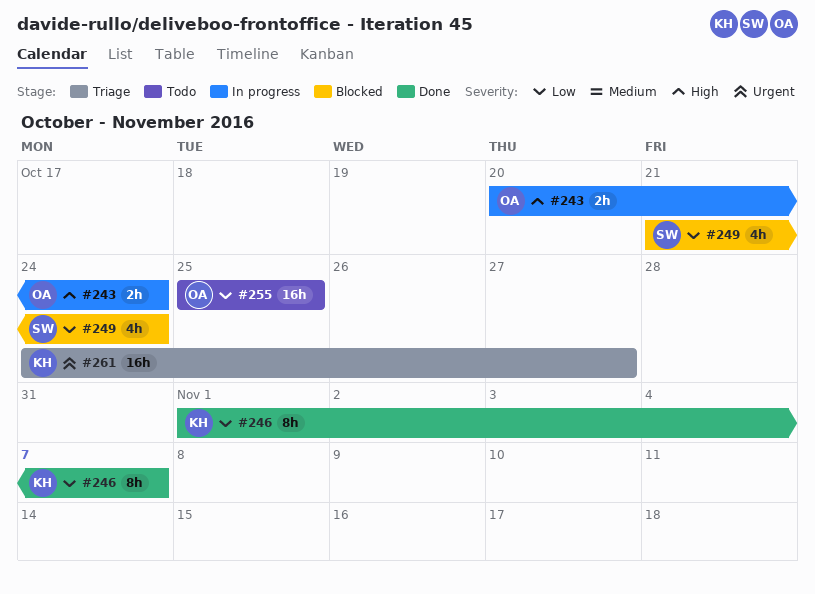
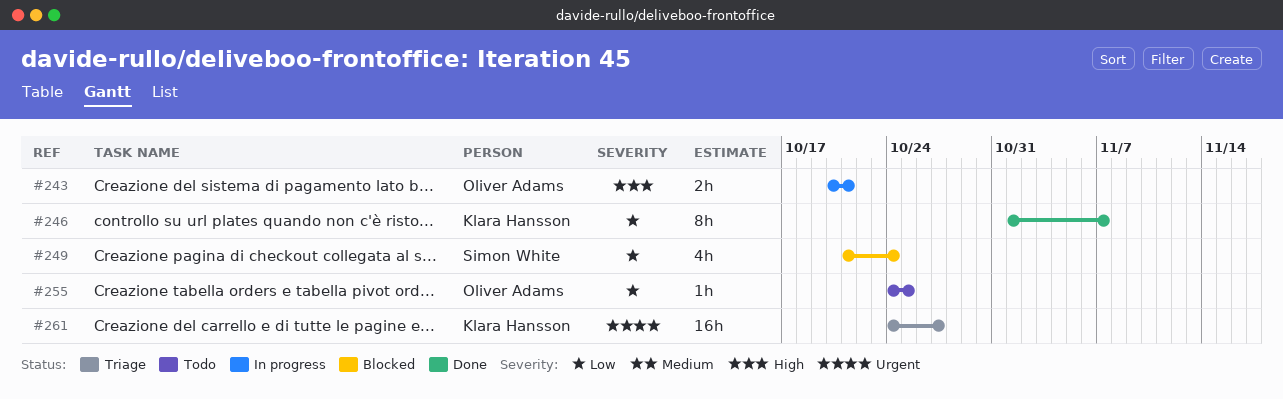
#243, due: Oct 24 -> Oct 21
#255, estimate: 16h -> 1h
#255, start: Oct 25 -> Oct 24

